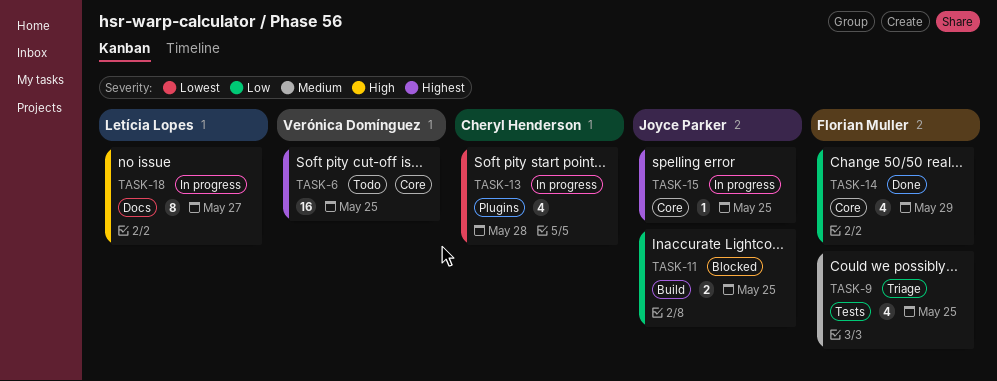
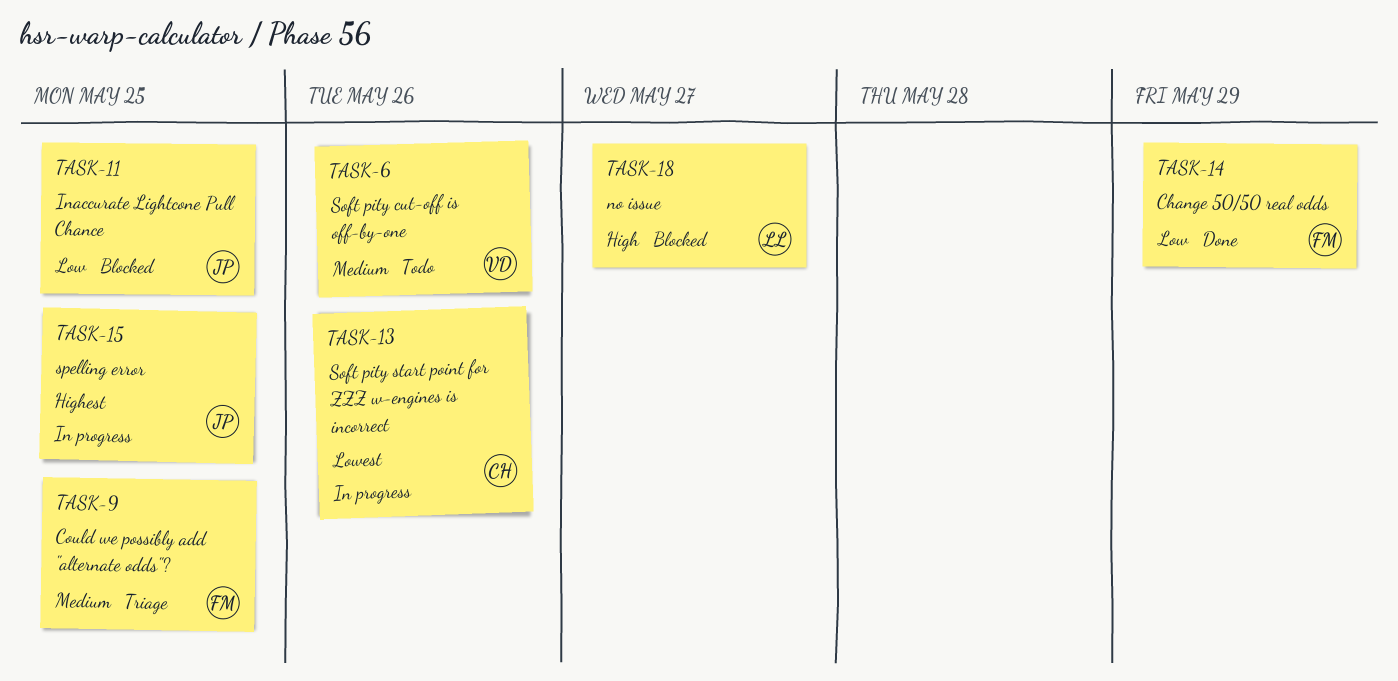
TASK-6, priority: Highest -> Medium
TASK-6, due: May 25 -> May 26
TASK-13, due: May 28 -> May 26
TASK-18, status: In progress -> Blocked

